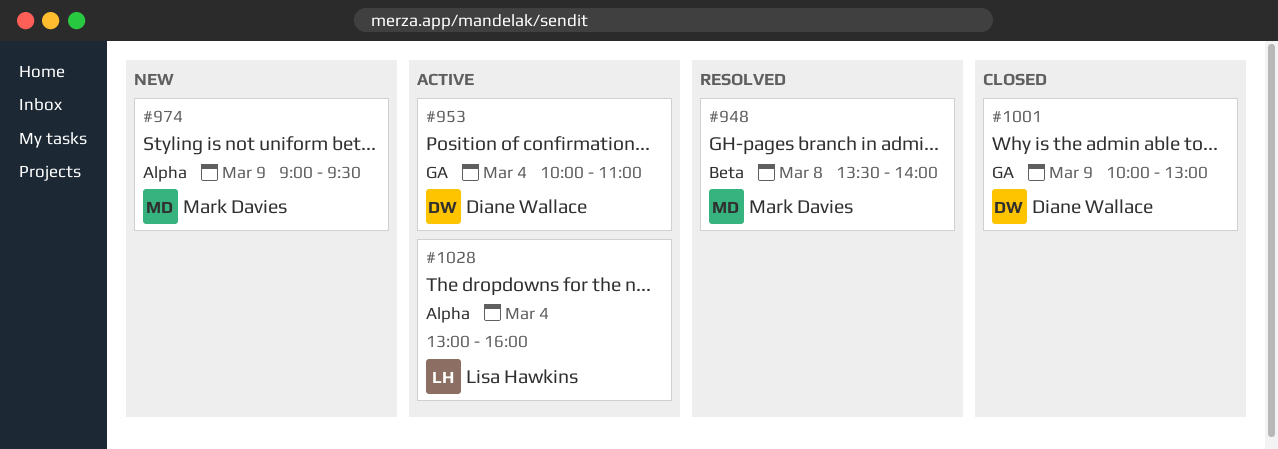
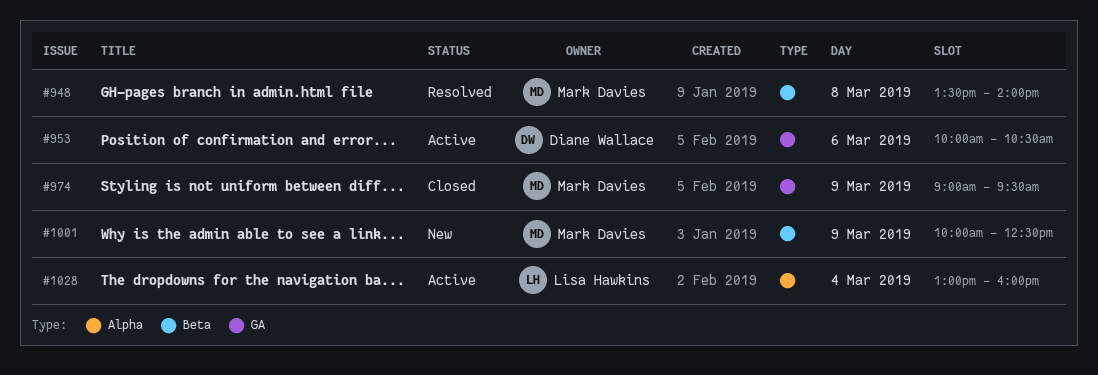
#953, day: Mar 4 -> Mar 6
#953, ends: 11:00 -> 10:30
#974, status: New -> Closed
#974, label: Alpha -> GA
#1001, status: Closed -> New
#1001, owner: Diane Wallace -> Mark Davies
#1001, label: GA -> Beta
#1001, ends: 13:00 -> 12:30

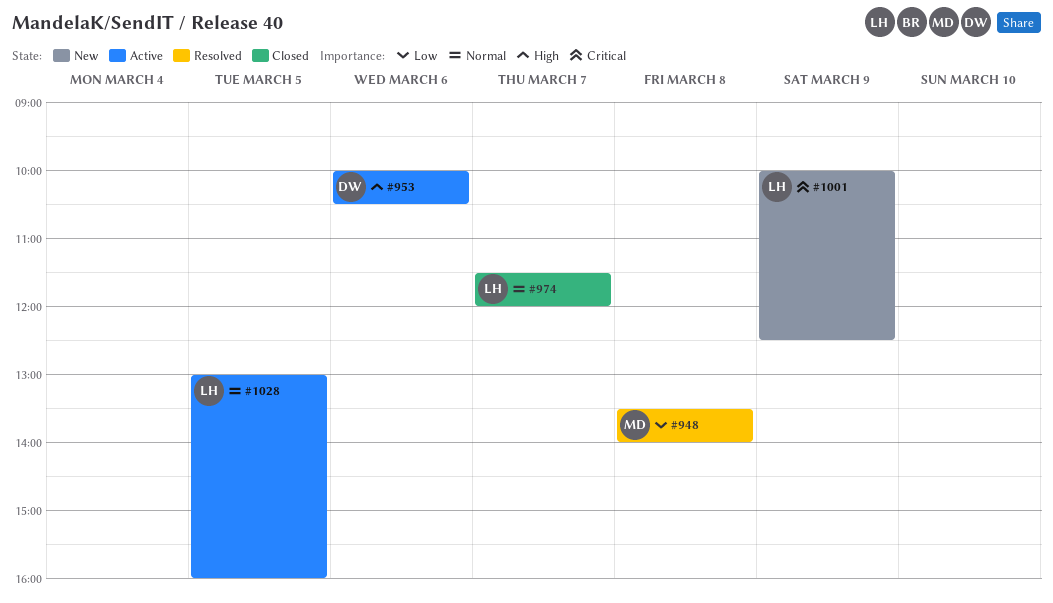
#974, owner: Mark Davies -> Lisa Hawkins
#974, day: Mar 9 -> Mar 7
#974, begins: 09:00 -> 11:30
#974, ends: 09:30 -> 12:00
#1001, owner: Mark Davies -> Lisa Hawkins
#1028, day: Mar 4 -> Mar 5

